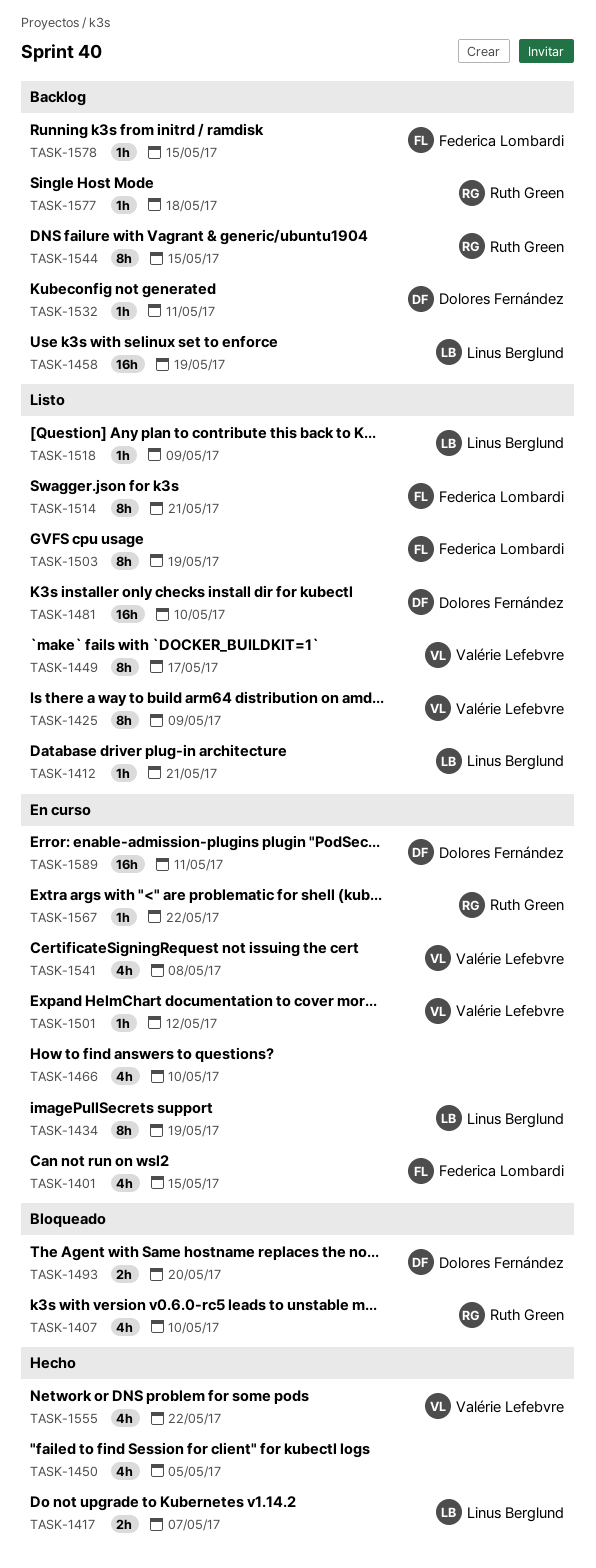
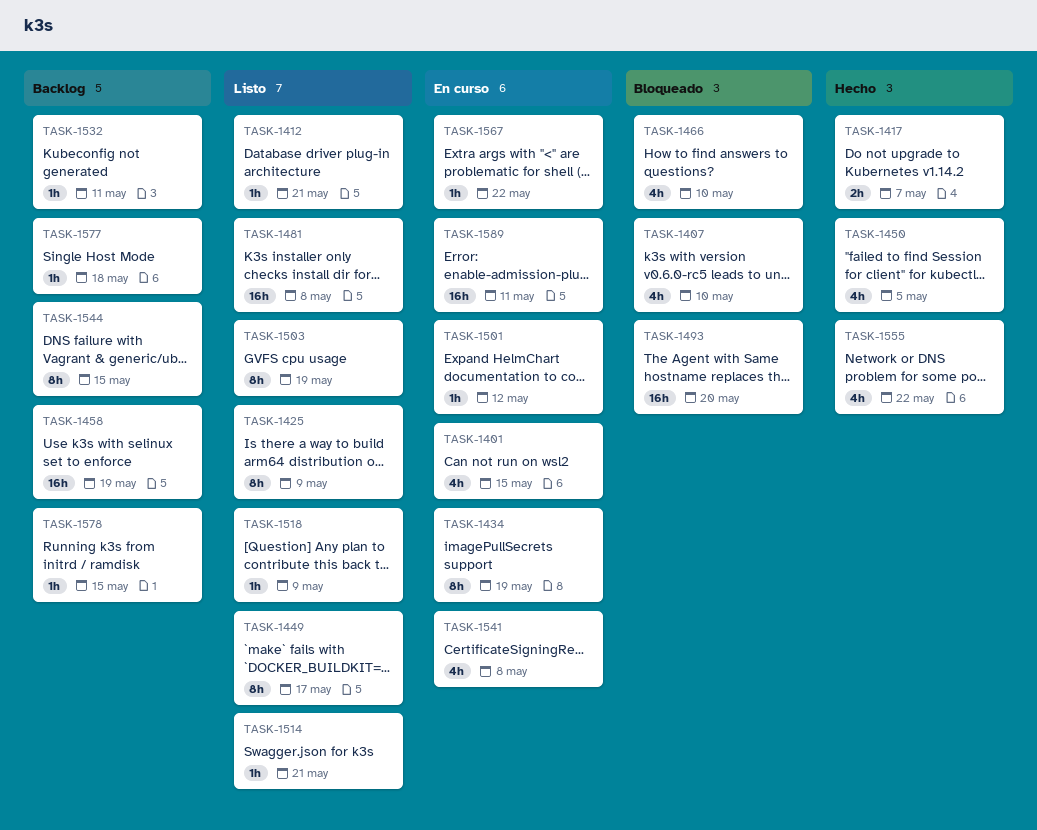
TASK-1466, status: En curso -> Bloqueado
TASK-1481, due: May 10 -> May 8
TASK-1493, estimate: 2h -> 16h
TASK-1514, estimate: 8h -> 1h

